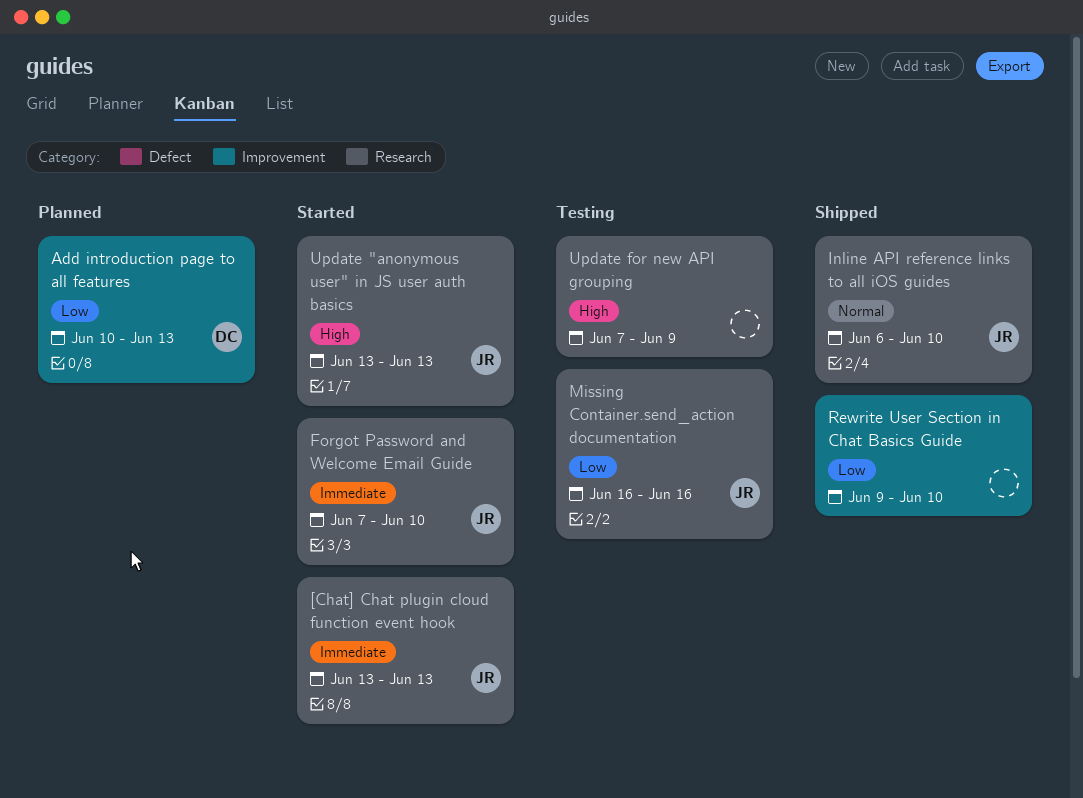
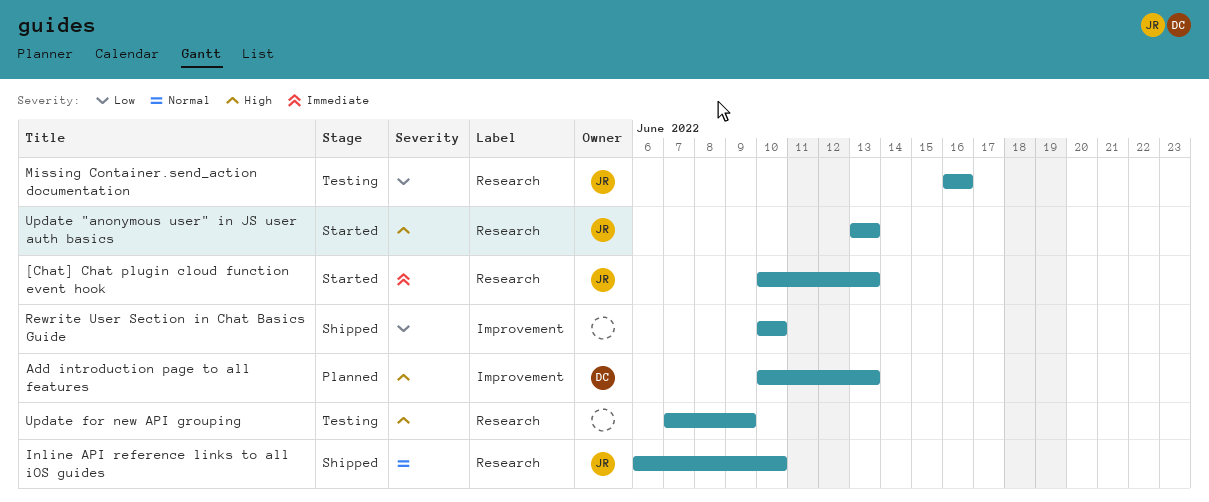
[Chat] Chat plugin cloud function event hook, start: Jun 13 -> Jun 10
Add introduction page to all features, priority: Low -> High
Forgot Password and Welcome Email Guide: present -> none
Rewrite User Section in Chat Basics Guide, start: Jun 9 -> Jun 10

